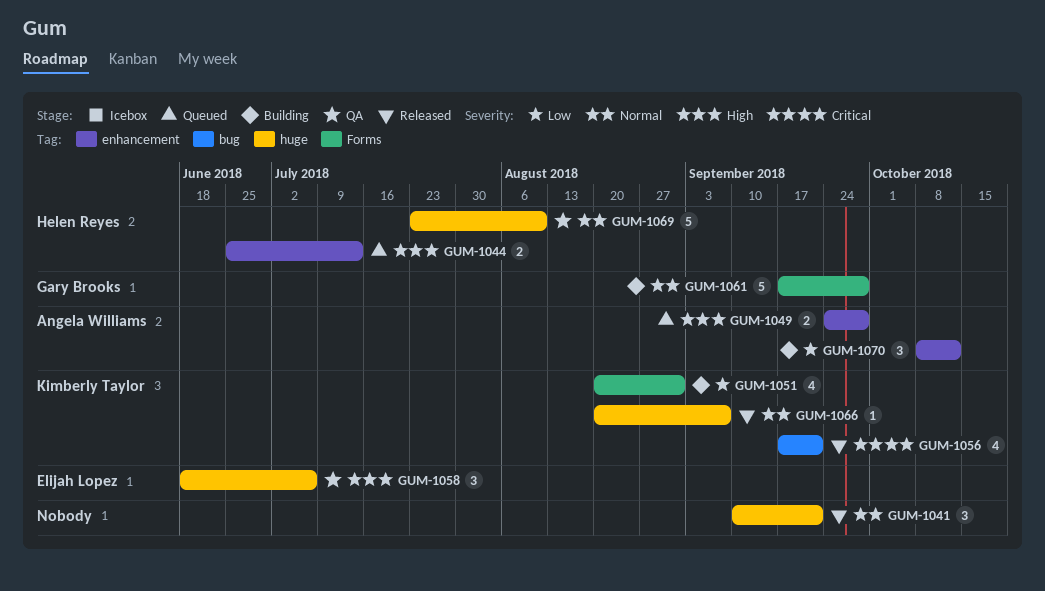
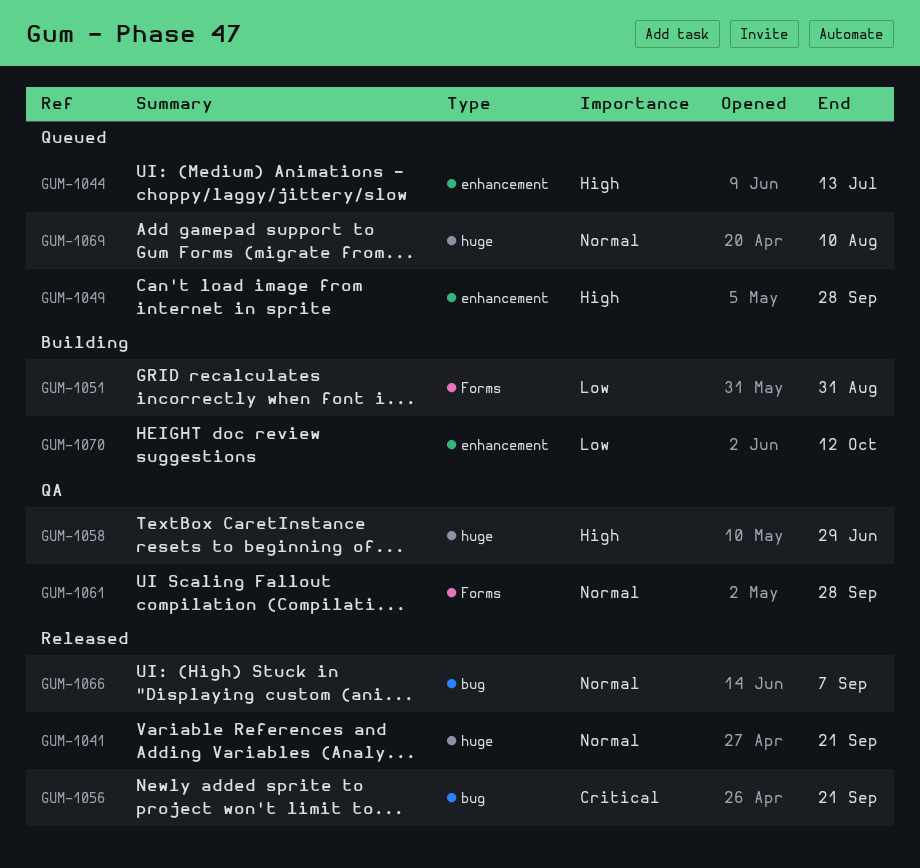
GUM-1058, due: Jul 6 -> Jun 29
GUM-1061, status: Building -> QA
GUM-1066, label: huge -> bug
GUM-1069, status: QA -> Queued

